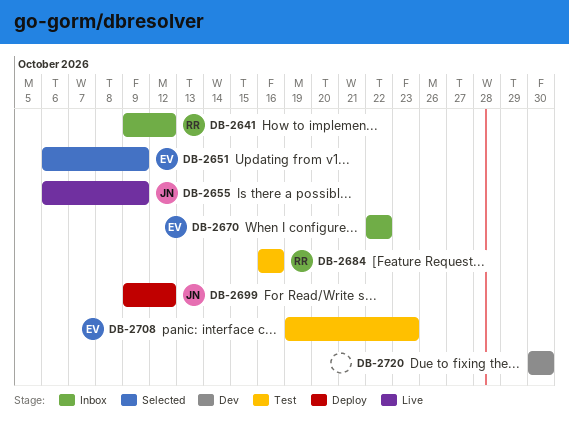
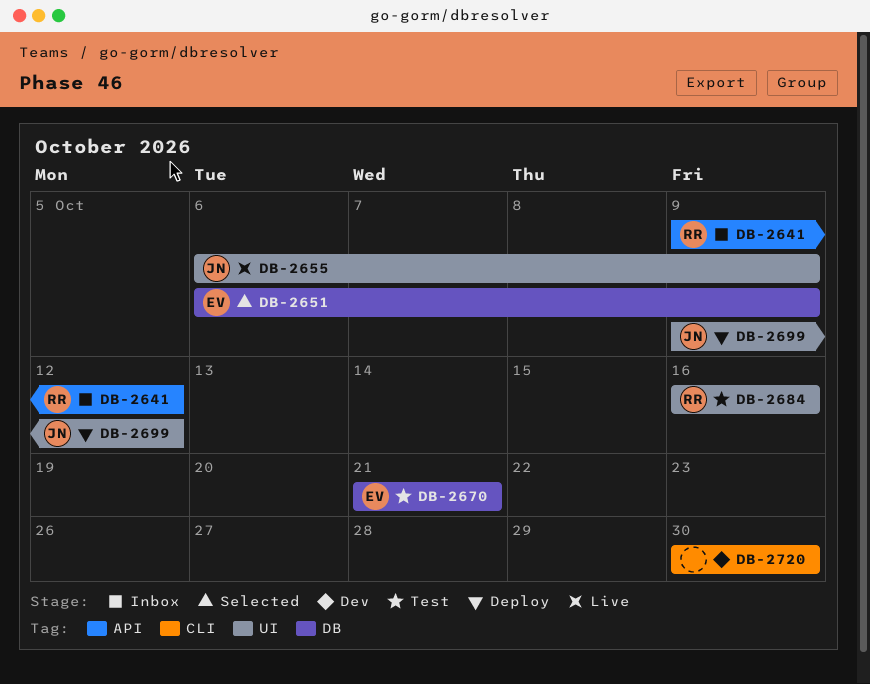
DB-2670, status: Inbox -> Test
DB-2670, start: Oct 22 -> Oct 21
DB-2670, due: Oct 22 -> Oct 21
DB-2708: present -> none

